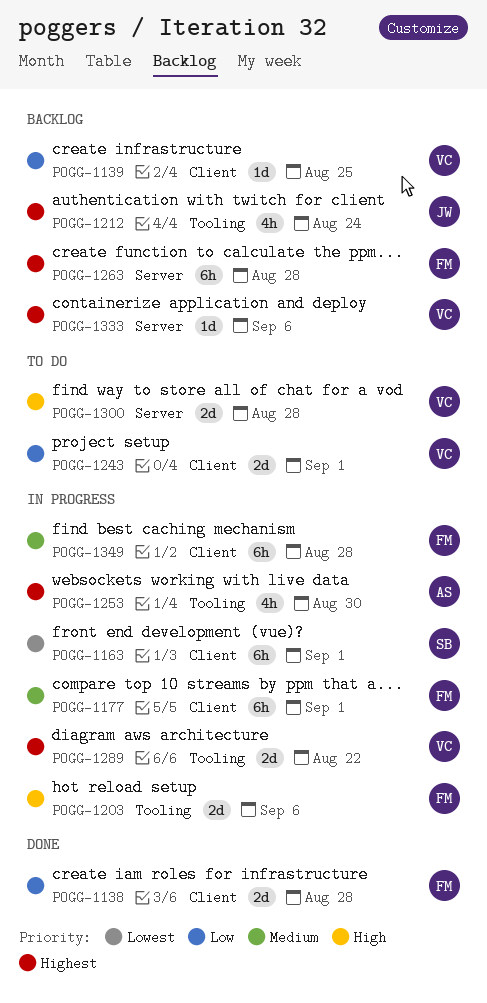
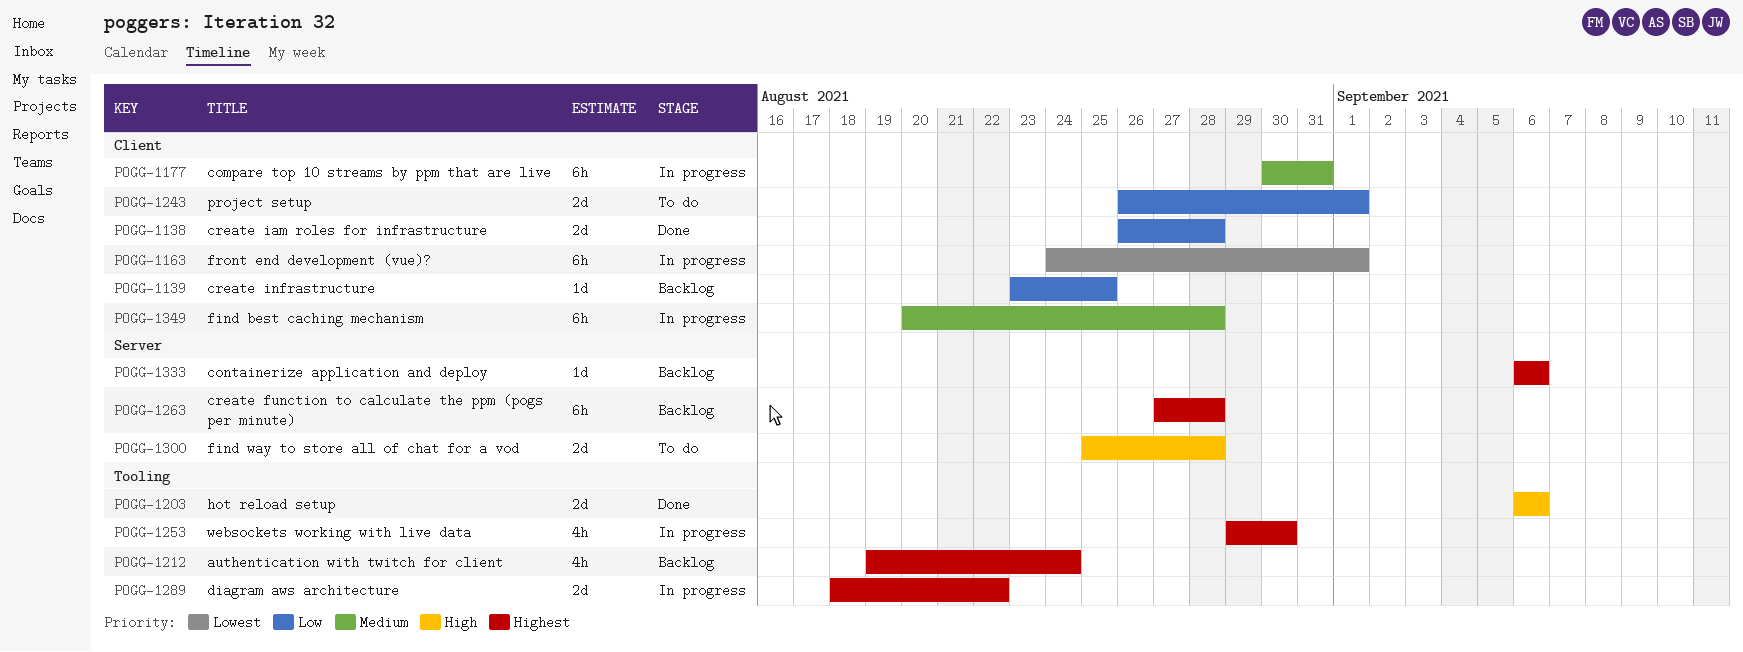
POGG-1177, due: Sep 1 -> Aug 31
POGG-1203, status: In progress -> Done

